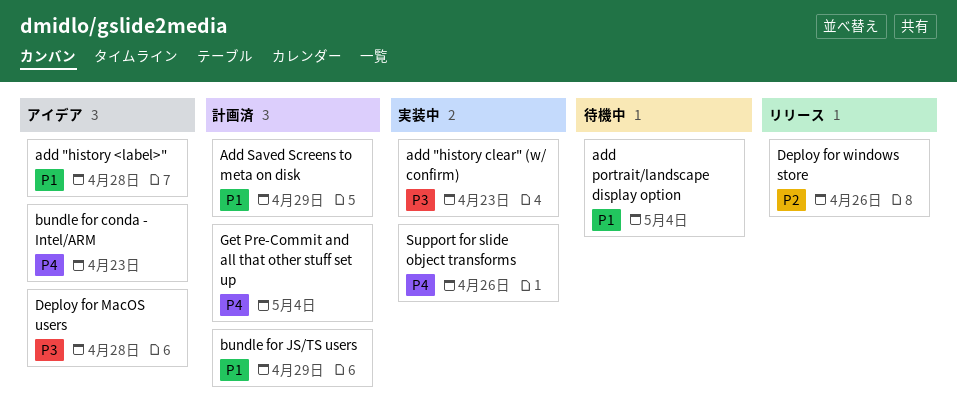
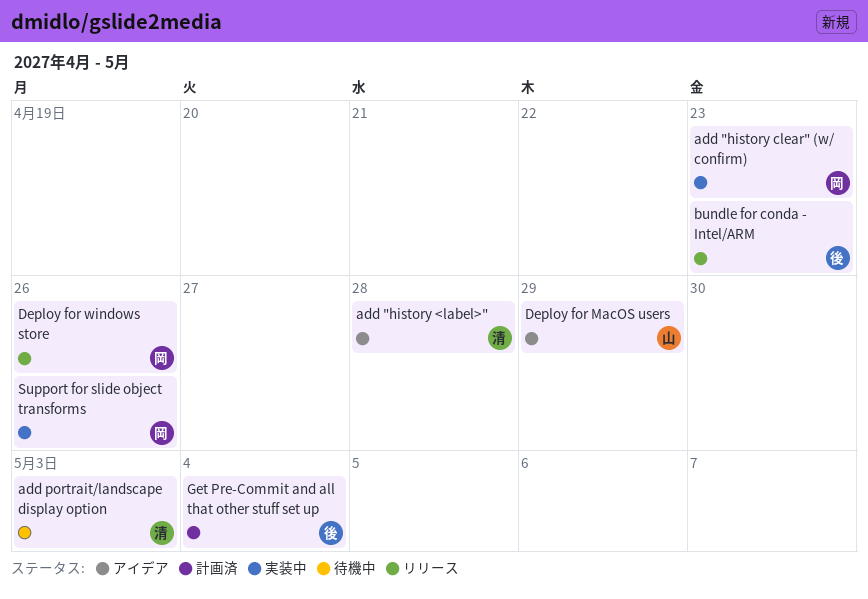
add portrait/landscape display option, due: May 4 -> May 3
Add Saved Screens to meta on disk: present -> none
bundle for conda - Intel/ARM, status: アイデア -> リリース
bundle for JS/TS users: present -> none
Deploy for MacOS users, due: Apr 28 -> Apr 29

